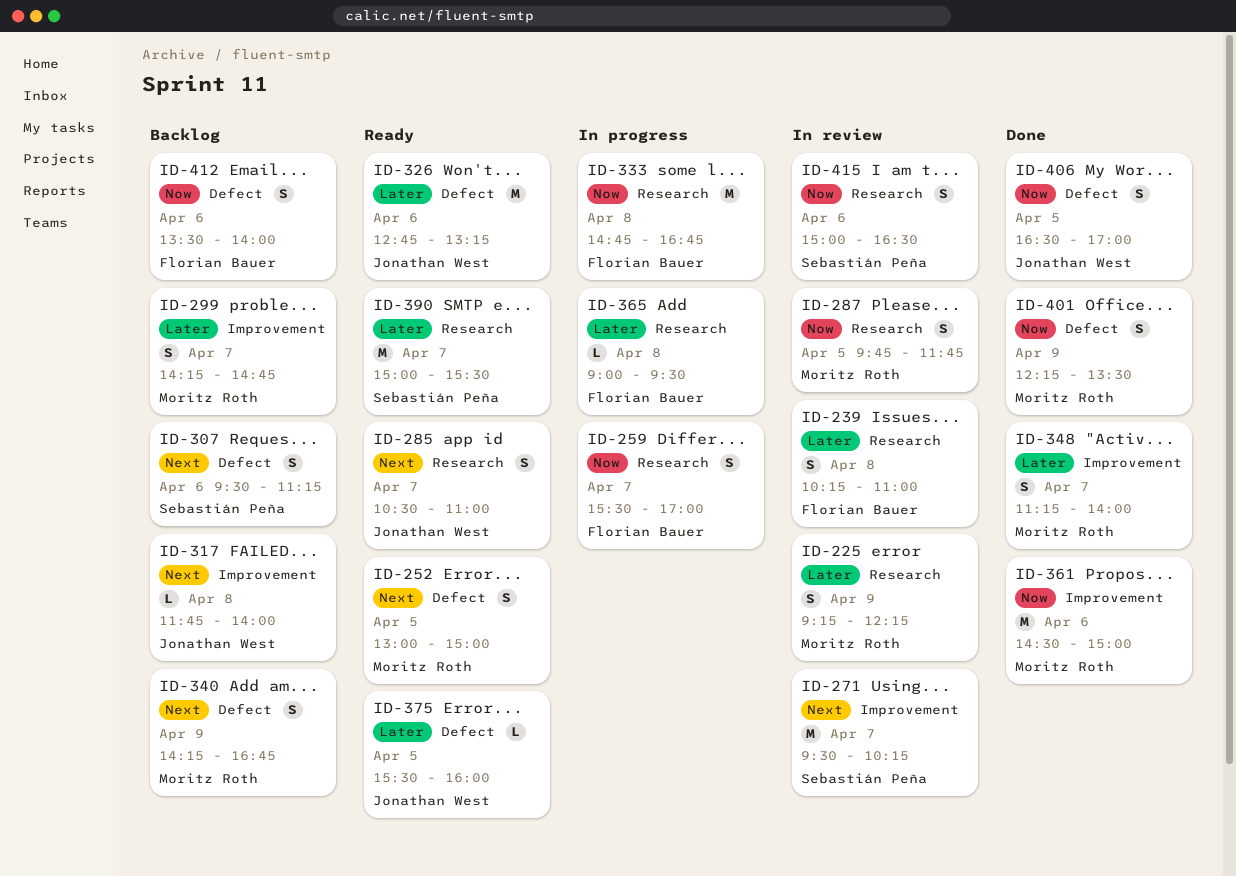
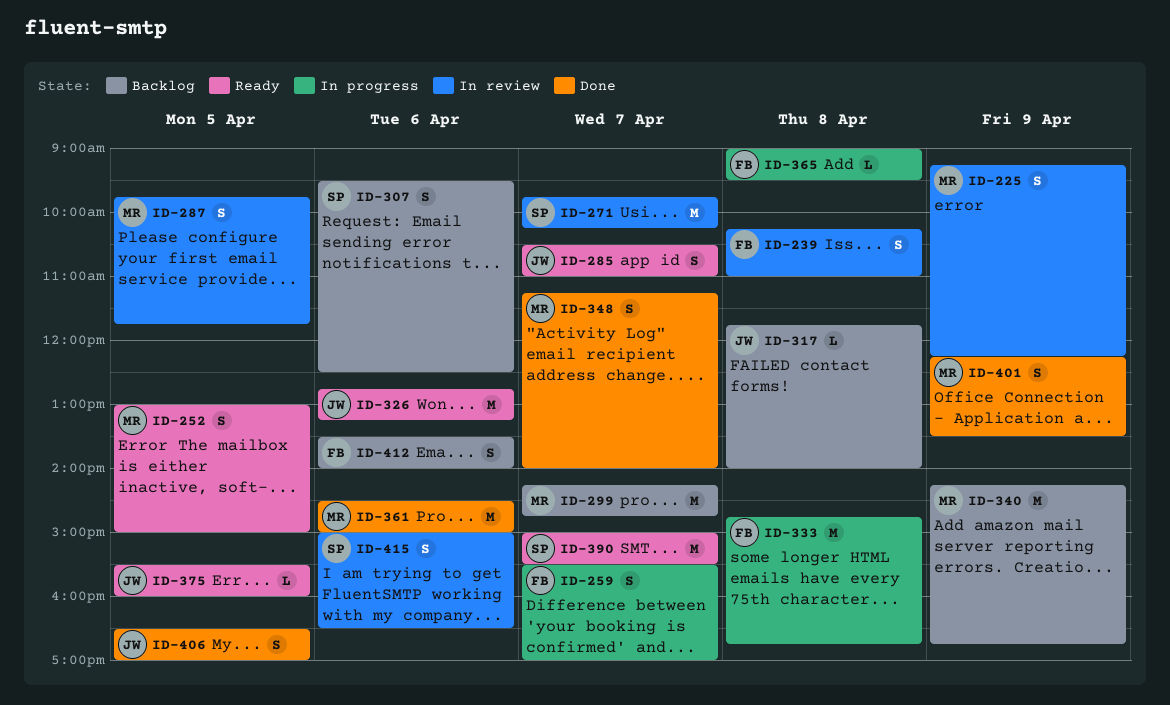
ID-271, begins: 09:30 -> 09:45
ID-299, estimate: S -> M
ID-307, ends: 11:15 -> 12:30
ID-340, estimate: S -> M

